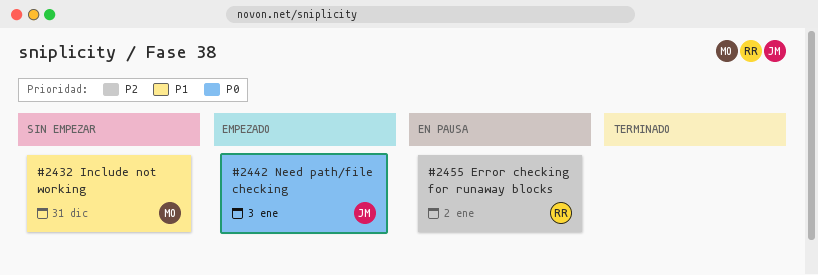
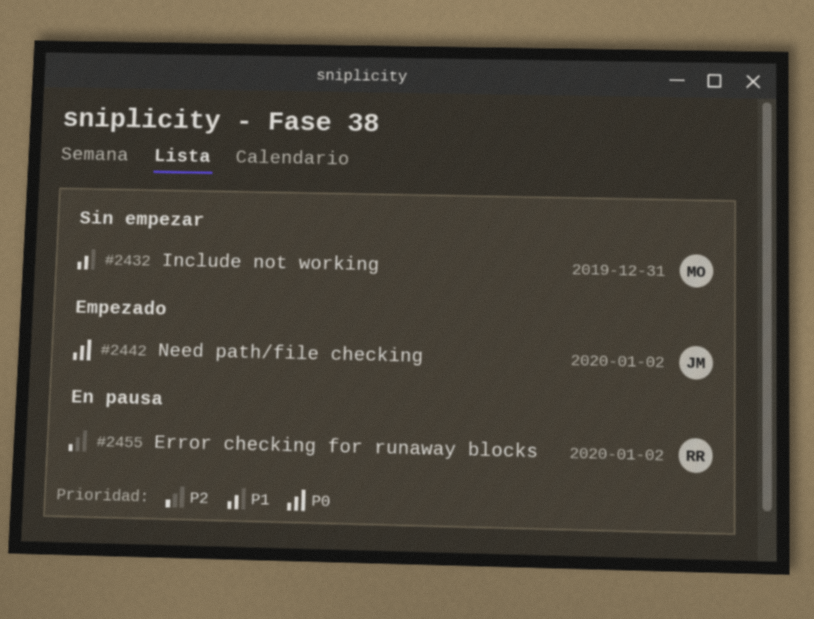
#2442, due: Jan 3 -> Jan 2

